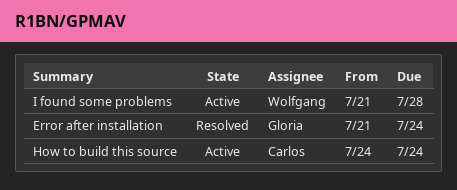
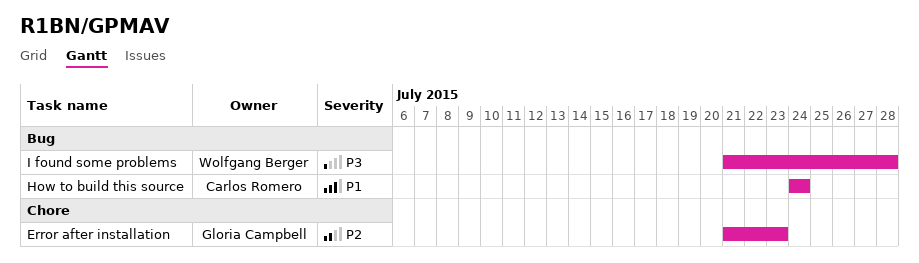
Error after installation, due: Jul 24 -> Jul 23

